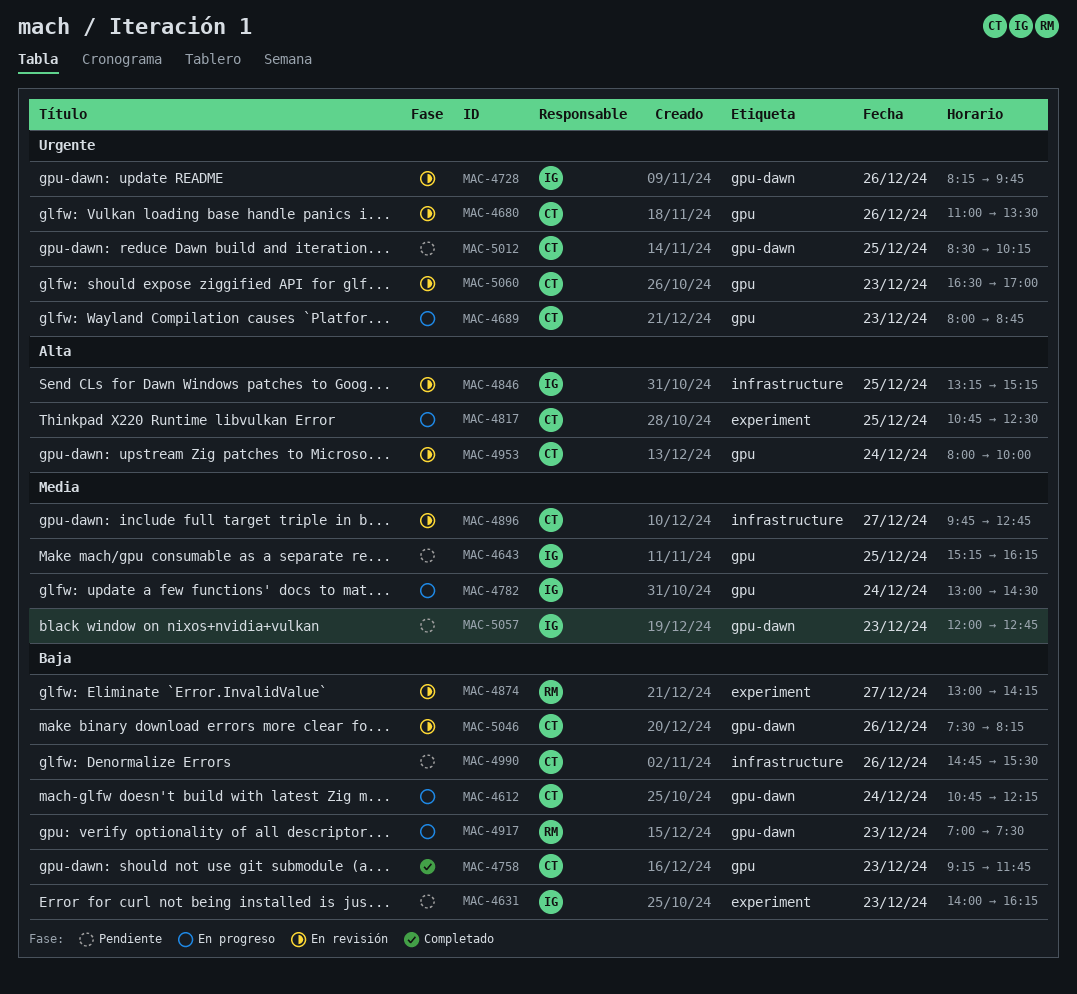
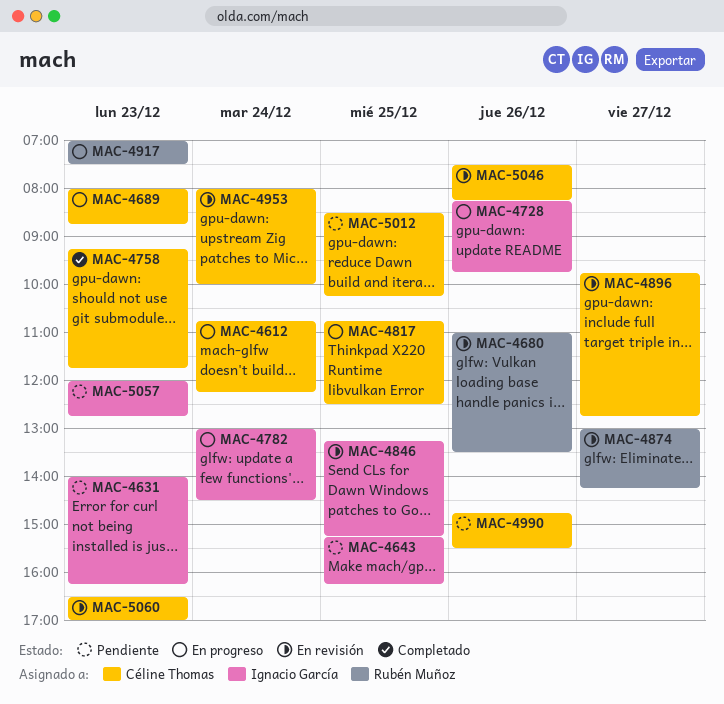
MAC-4680, owner: Céline Thomas -> Rubén Muñoz
MAC-4728, status: En revisión -> En progreso

